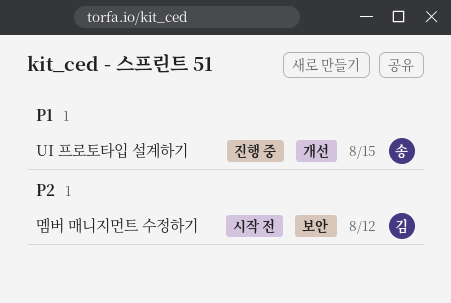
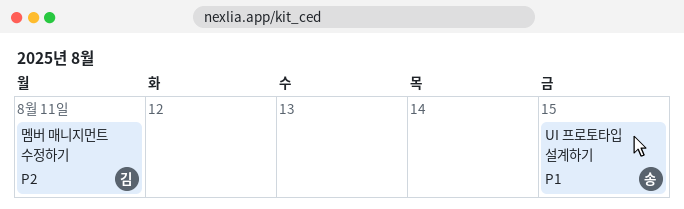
멤버 매니지먼트 수정하기, due: Aug 12 -> Aug 11

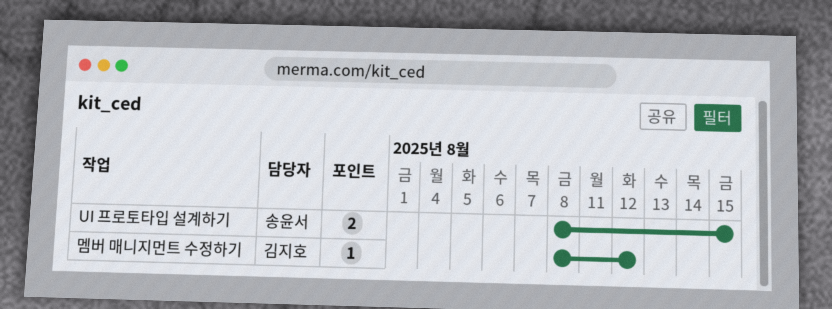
멤버 매니지먼트 수정하기, due: Aug 11 -> Aug 12

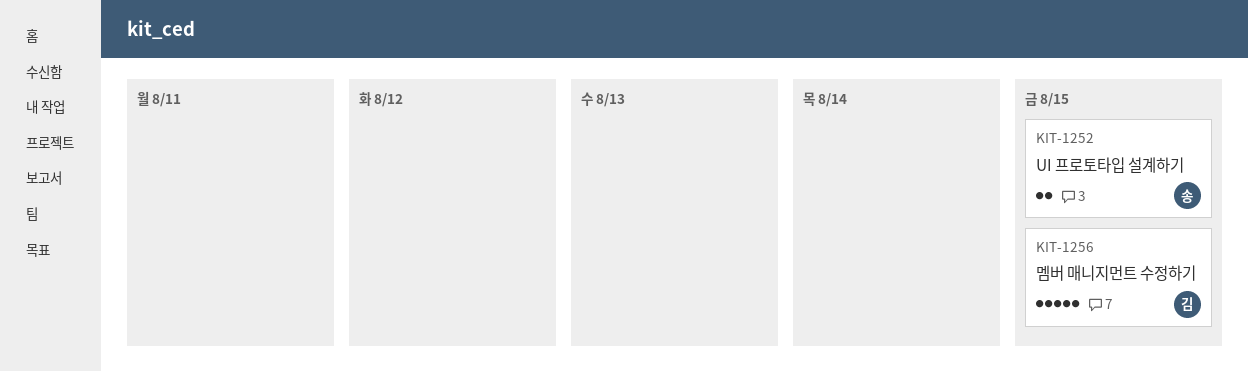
멤버 매니지먼트 수정하기, estimate: 1 -> 5
멤버 매니지먼트 수정하기, due: Aug 12 -> Aug 15

